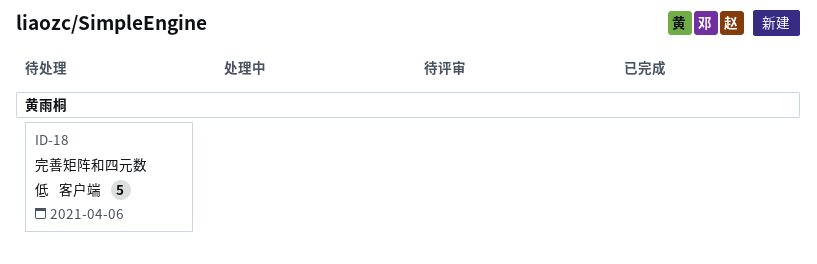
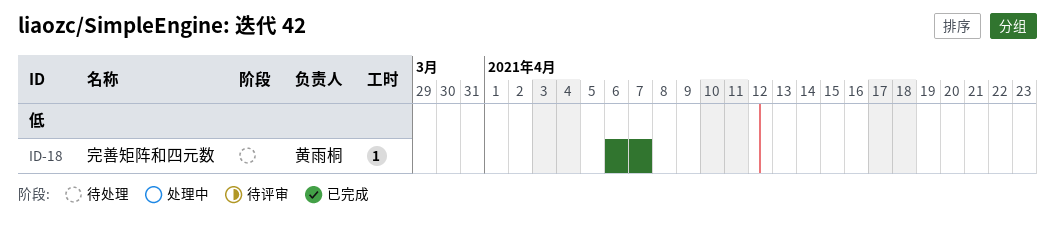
ID-18, estimate: 5 -> 1
ID-18, due: Apr 6 -> Apr 7

